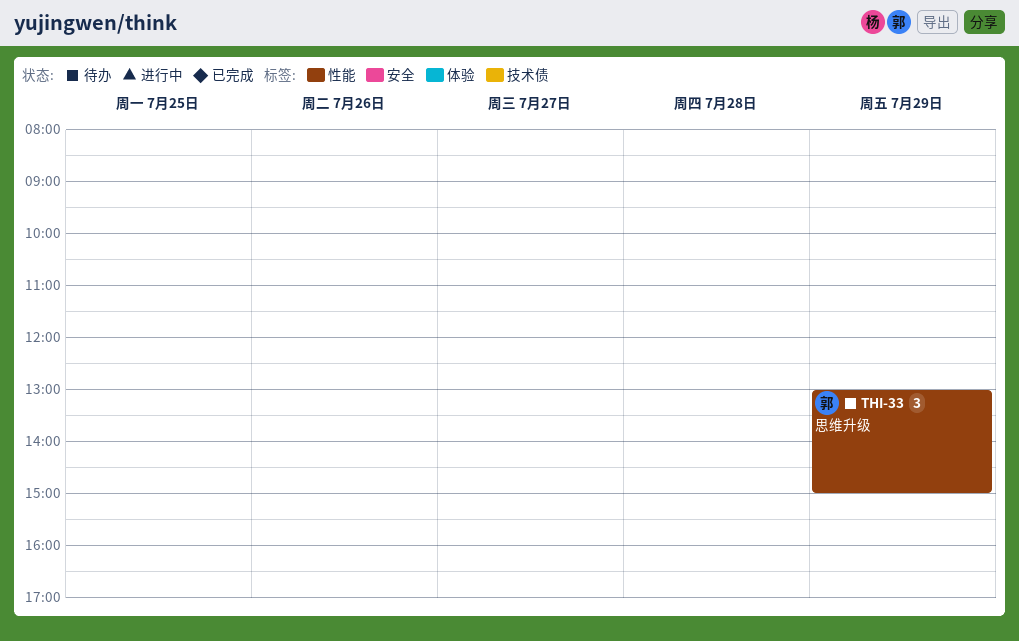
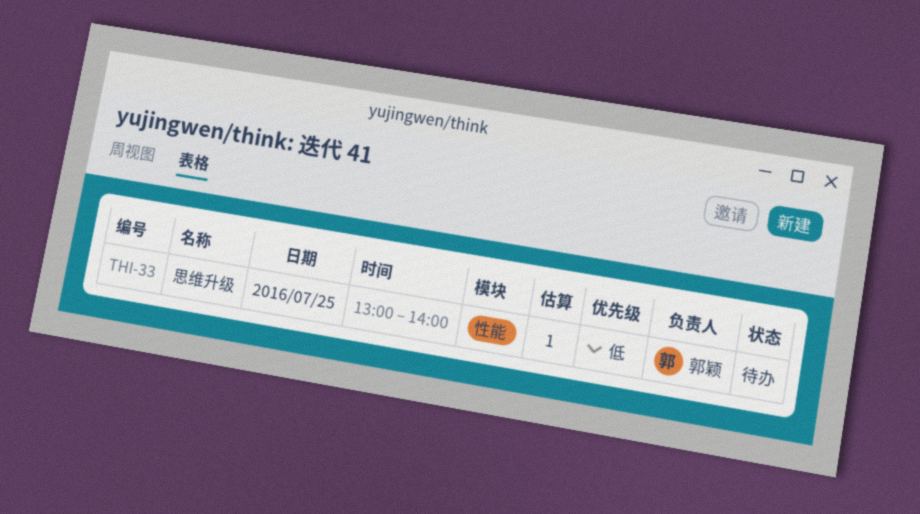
THI-33, estimate: 3 -> 1
THI-33, day: Jul 29 -> Jul 25
THI-33, ends: 15:00 -> 14:00

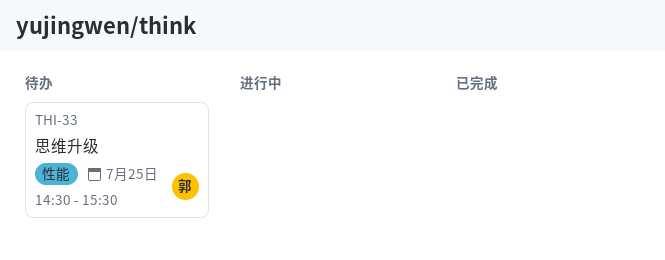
THI-33, begins: 13:00 -> 14:30
THI-33, ends: 14:00 -> 15:30

